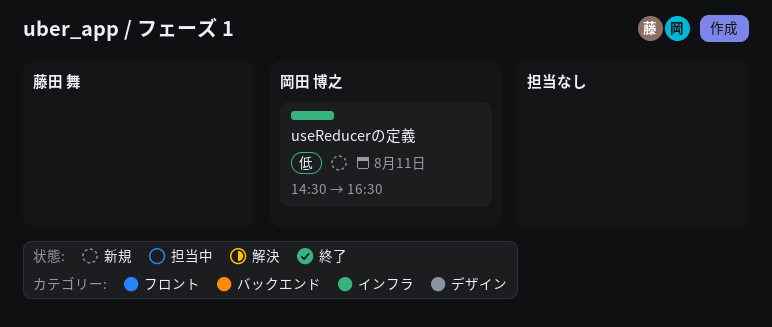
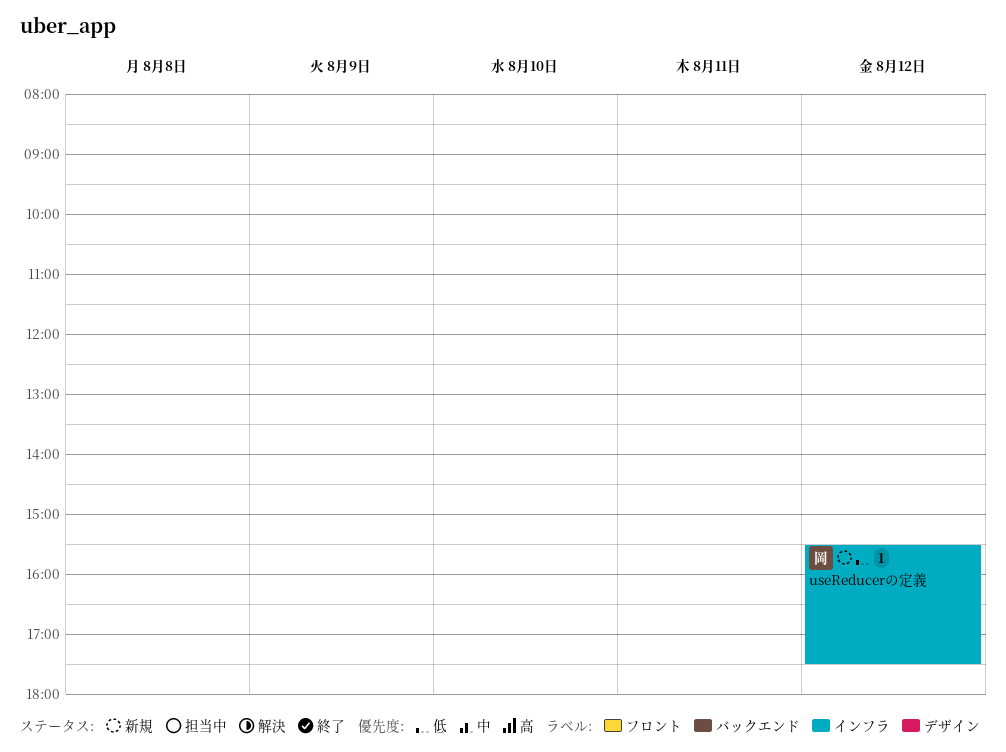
useReducerの定義, day: Aug 11 -> Aug 12
useReducerの定義, begins: 14:30 -> 15:30
useReducerの定義, ends: 16:30 -> 17:30

